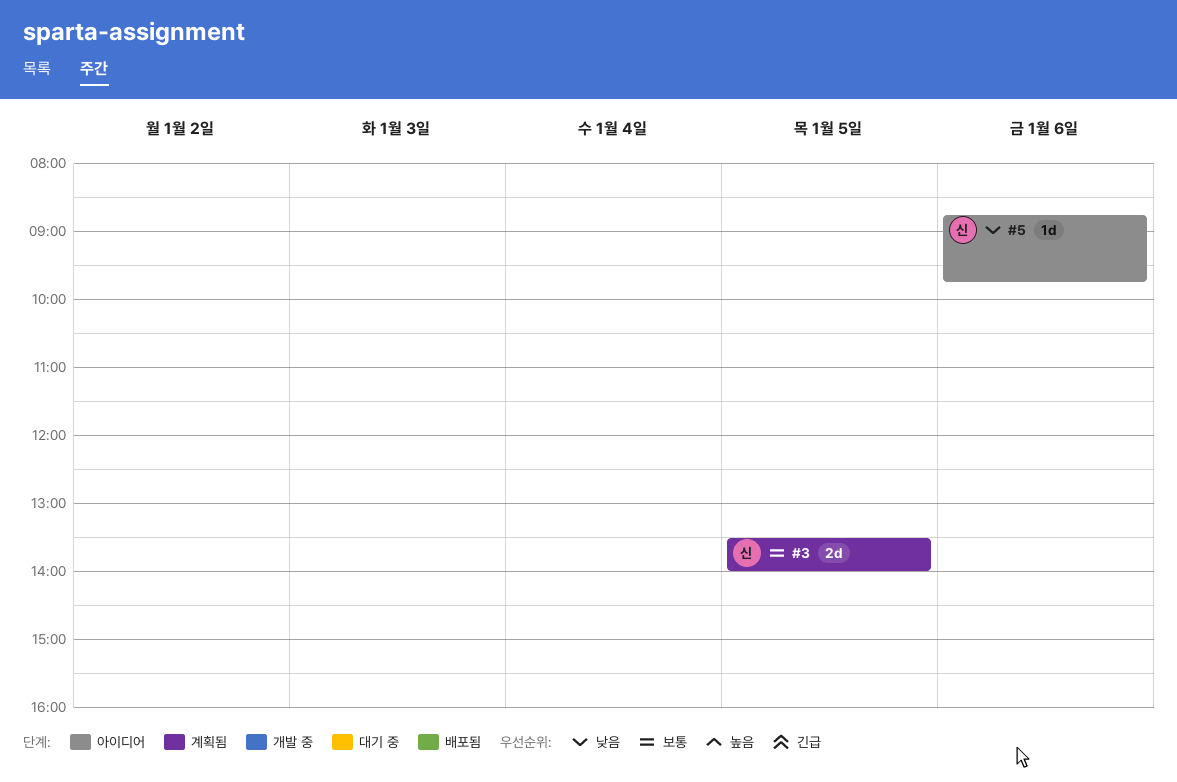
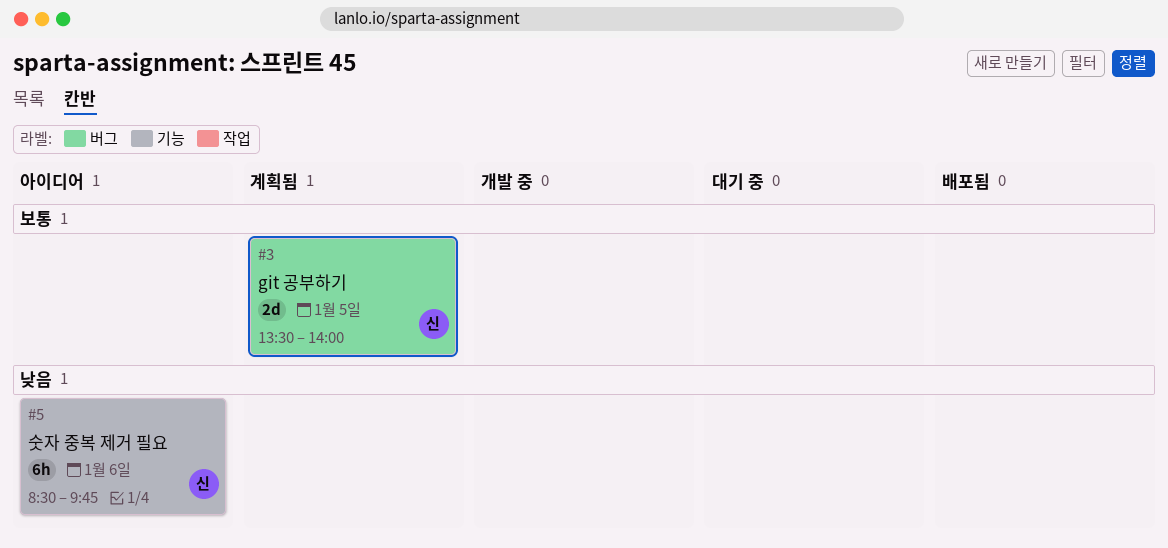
#5, estimate: 1d -> 6h
#5, begins: 08:45 -> 08:30

